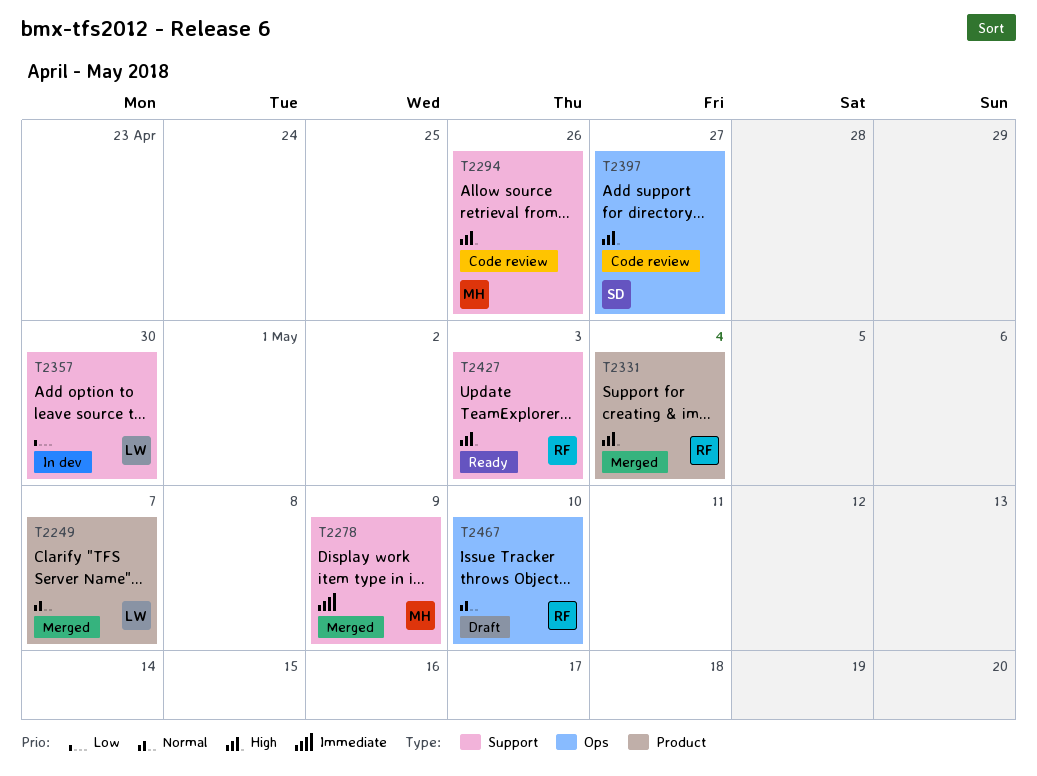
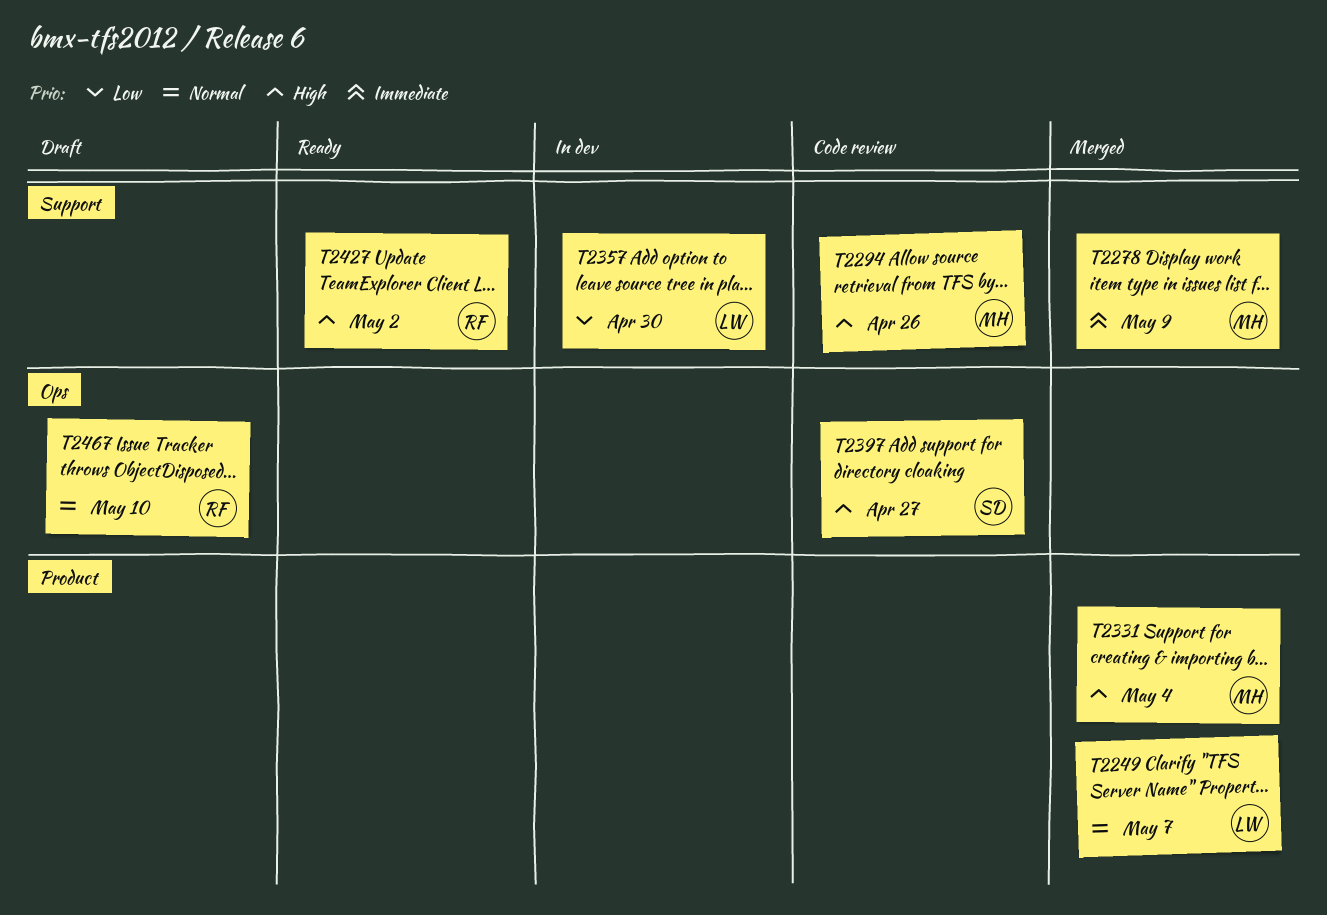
T2331, owner: RF -> MH
T2427, due: May 3 -> May 2

